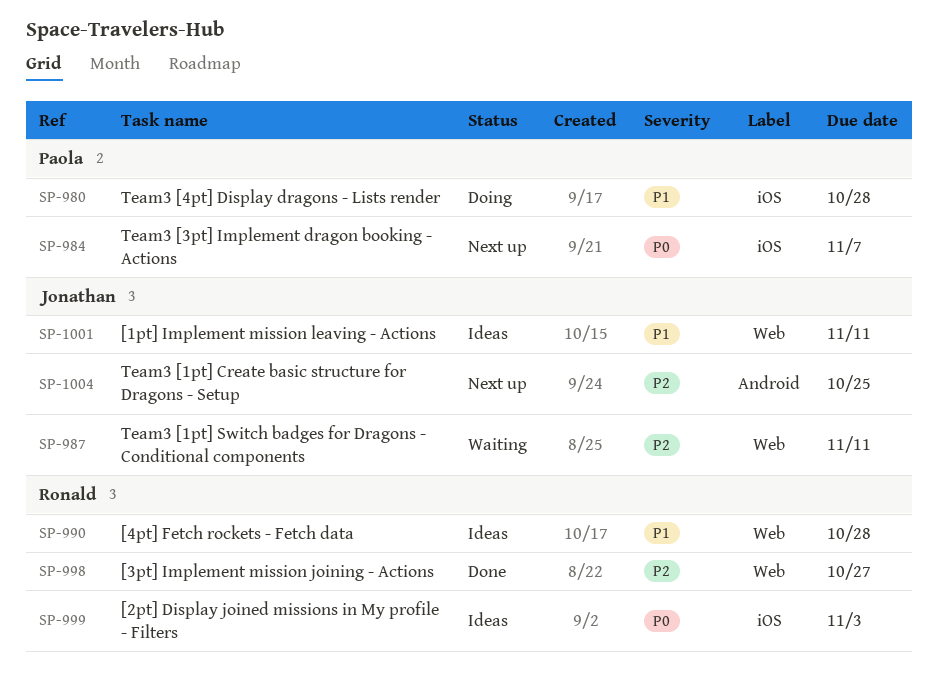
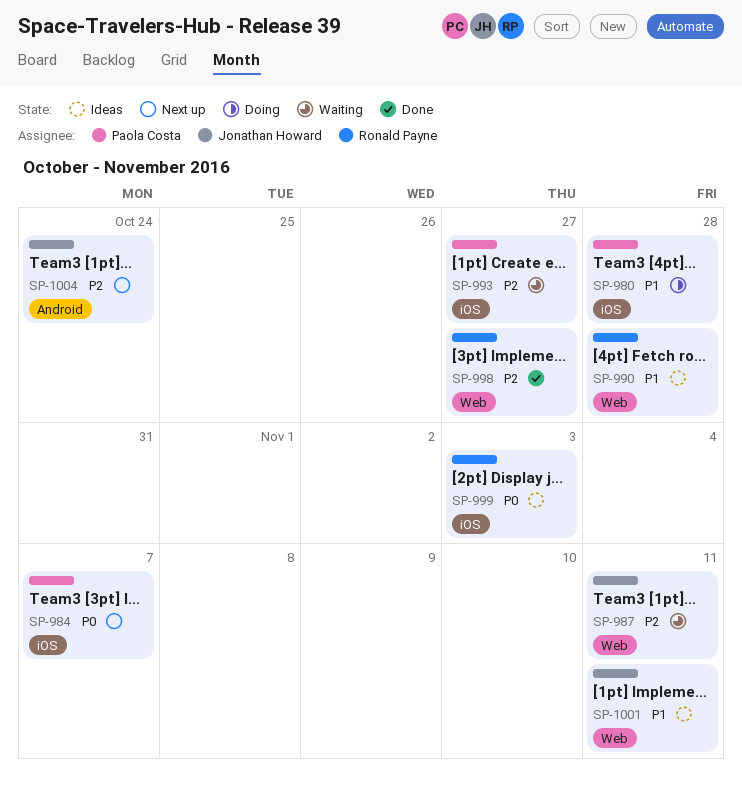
SP-993: none -> present
SP-1004, due: Oct 25 -> Oct 24

